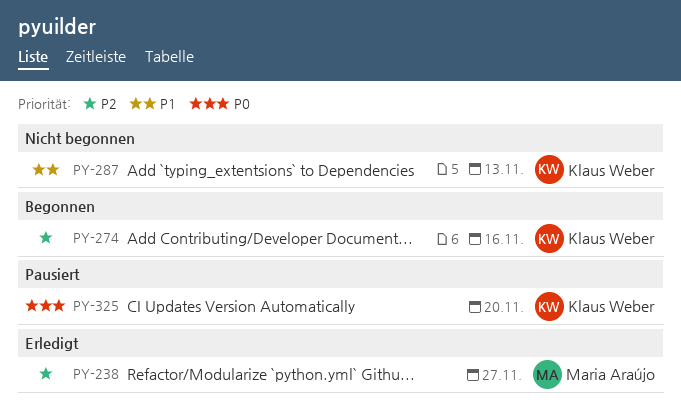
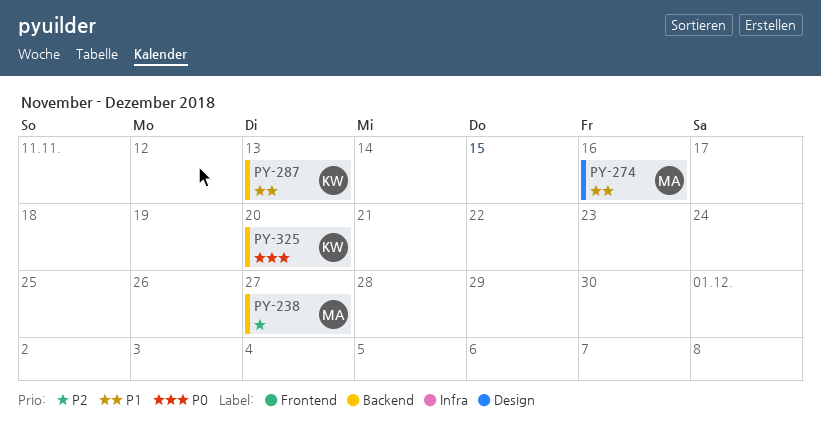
PY-274, owner: Klaus Weber -> Maria Araújo
PY-274, priority: P2 -> P1

